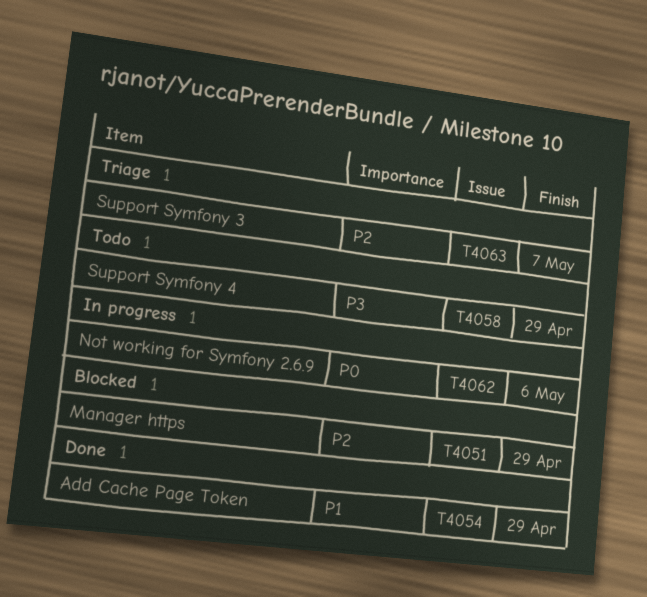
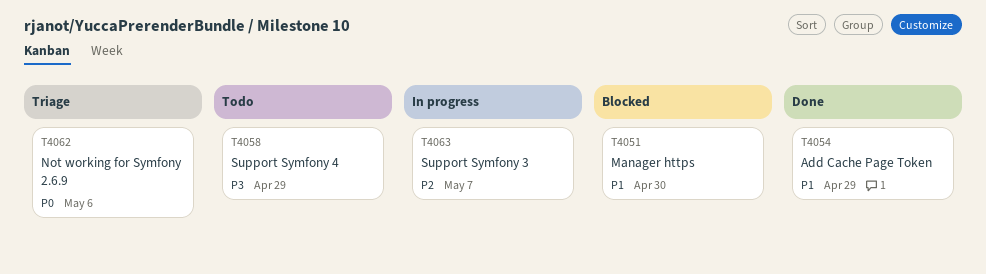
T4051, priority: P2 -> P1
T4051, due: Apr 29 -> Apr 30
T4062, status: In progress -> Triage
T4063, status: Triage -> In progress

